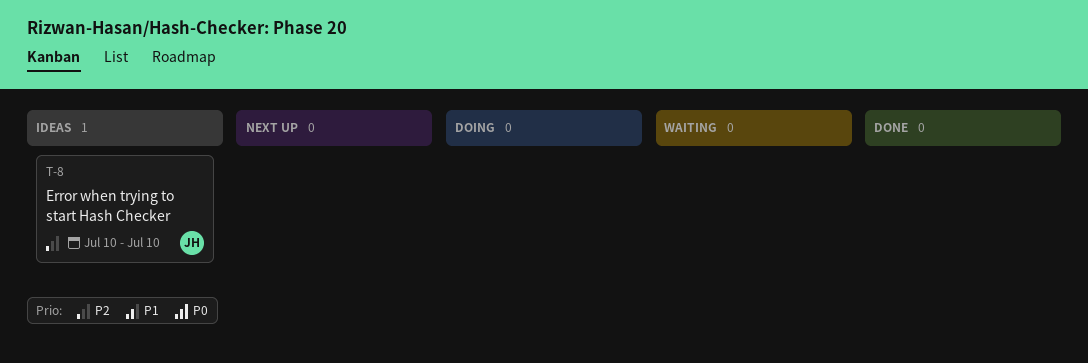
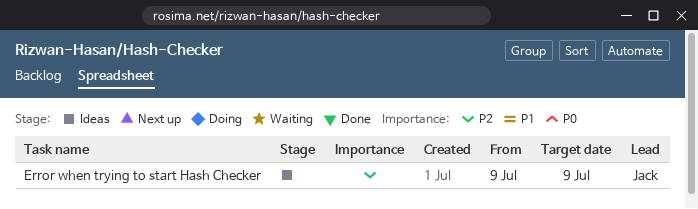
Error when trying to start Hash Checker, start: Jul 10 -> Jul 9
Error when trying to start Hash Checker, due: Jul 10 -> Jul 9

